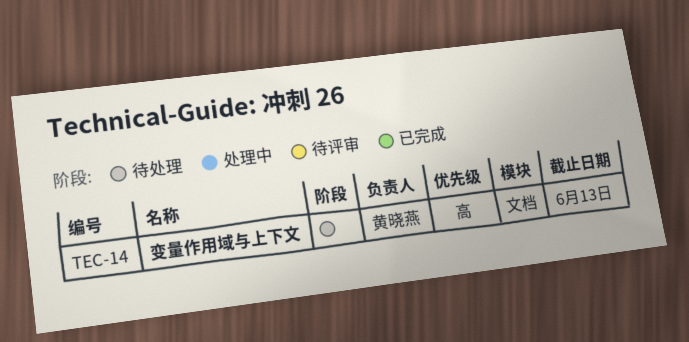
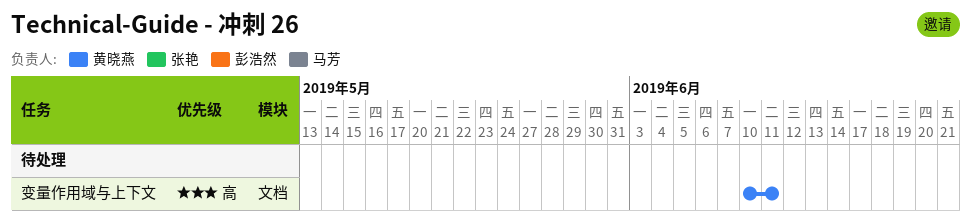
变量作用域与上下文, due: Jun 13 -> Jun 11

